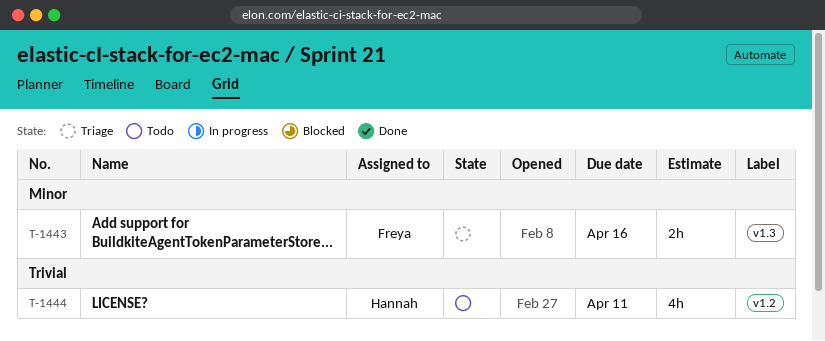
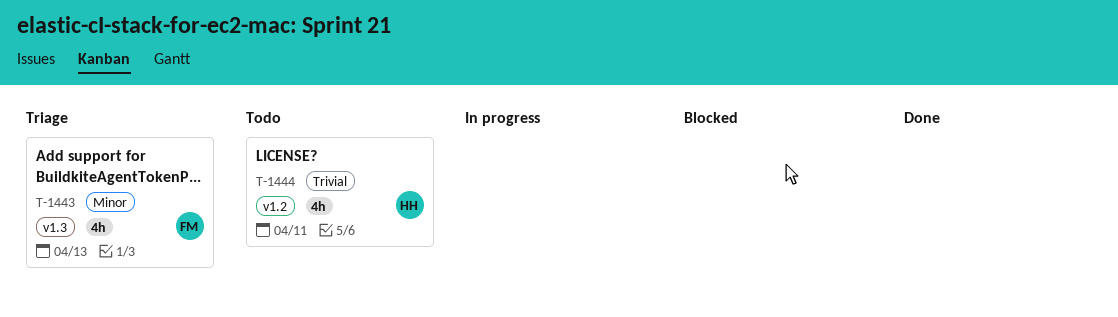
T-1443, estimate: 2h -> 4h
T-1443, due: Apr 16 -> Apr 13

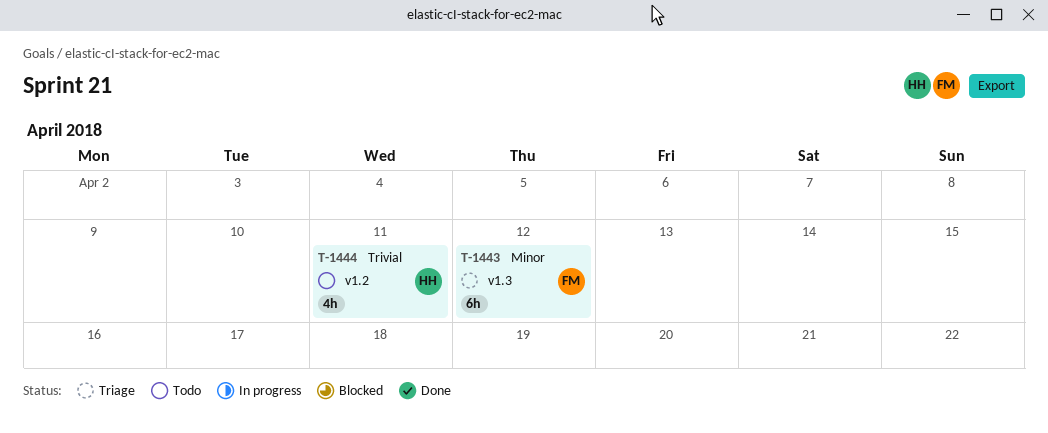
T-1443, estimate: 4h -> 6h
T-1443, due: Apr 13 -> Apr 12

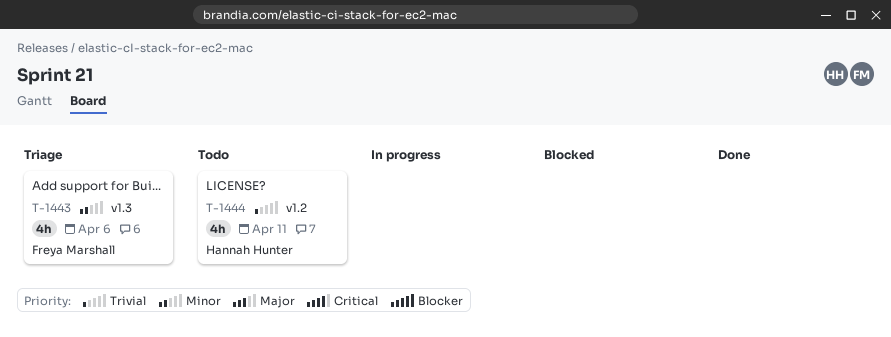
T-1443, estimate: 6h -> 4h
T-1443, due: Apr 12 -> Apr 6

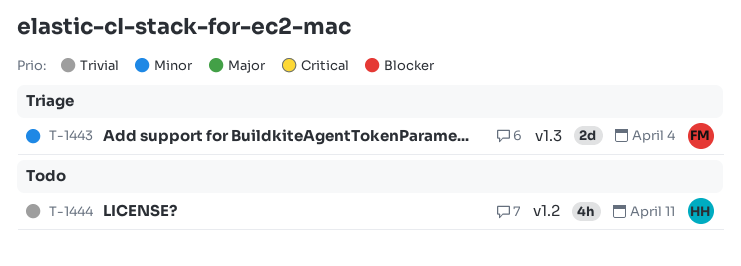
T-1443, estimate: 4h -> 2d
T-1443, due: Apr 6 -> Apr 4

